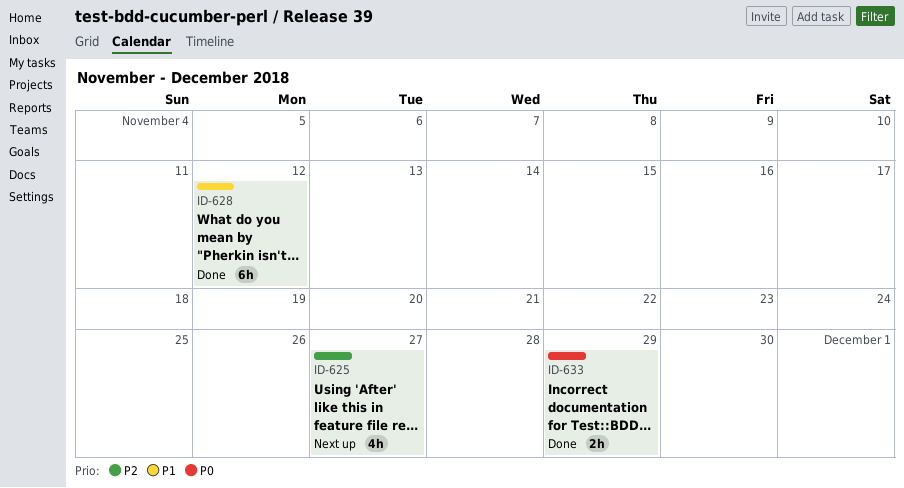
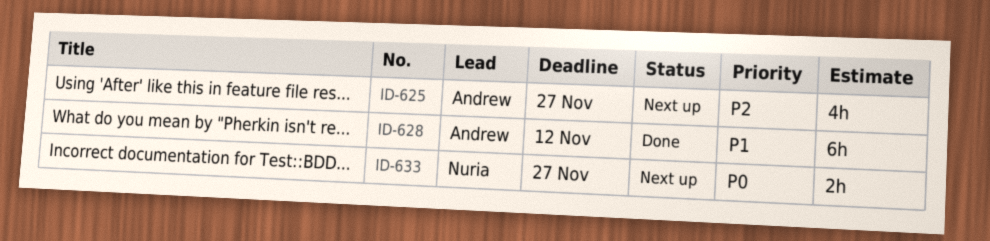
ID-633, status: Done -> Next up
ID-633, due: Nov 29 -> Nov 27

